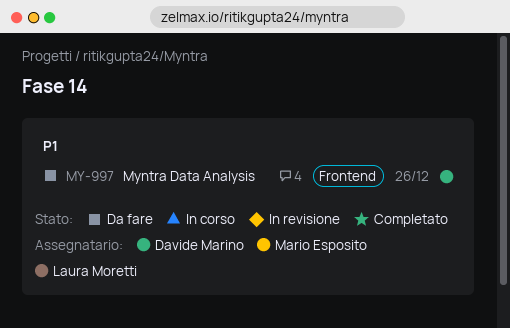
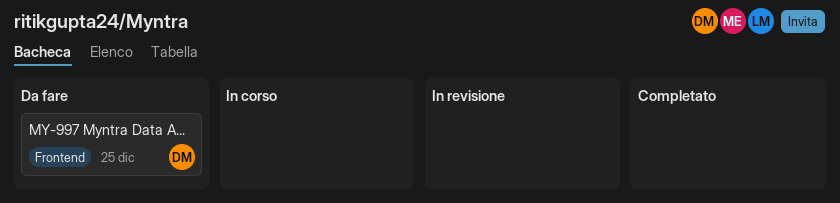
MY-997, due: Dec 26 -> Dec 25

